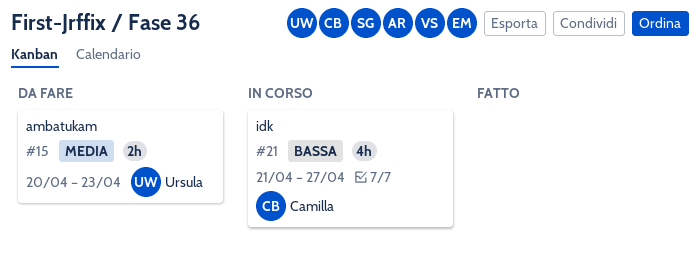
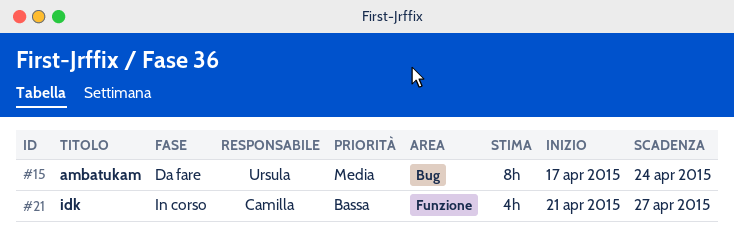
#15, estimate: 2h -> 8h
#15, start: Apr 20 -> Apr 17
#15, due: Apr 23 -> Apr 24

